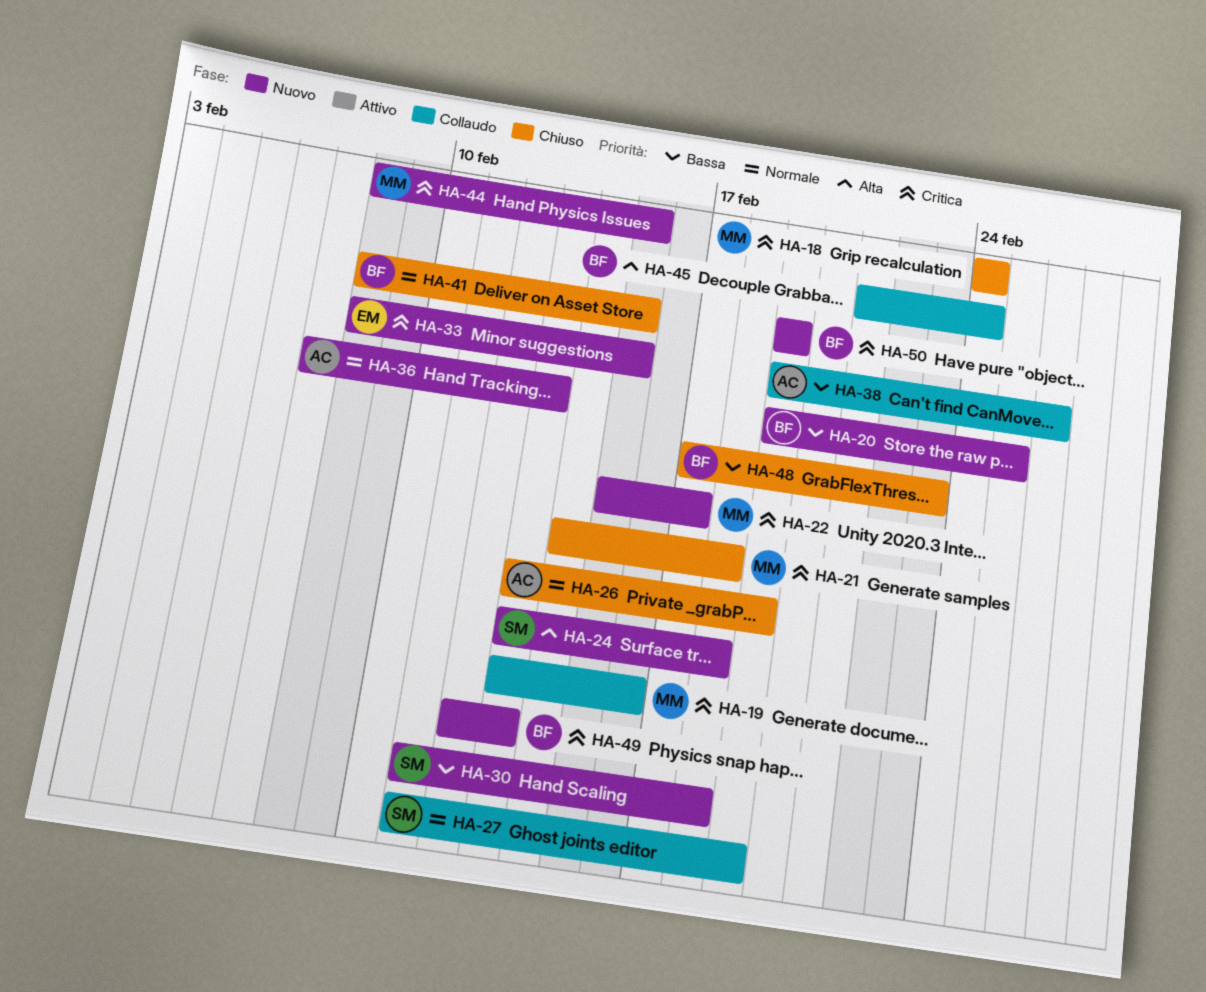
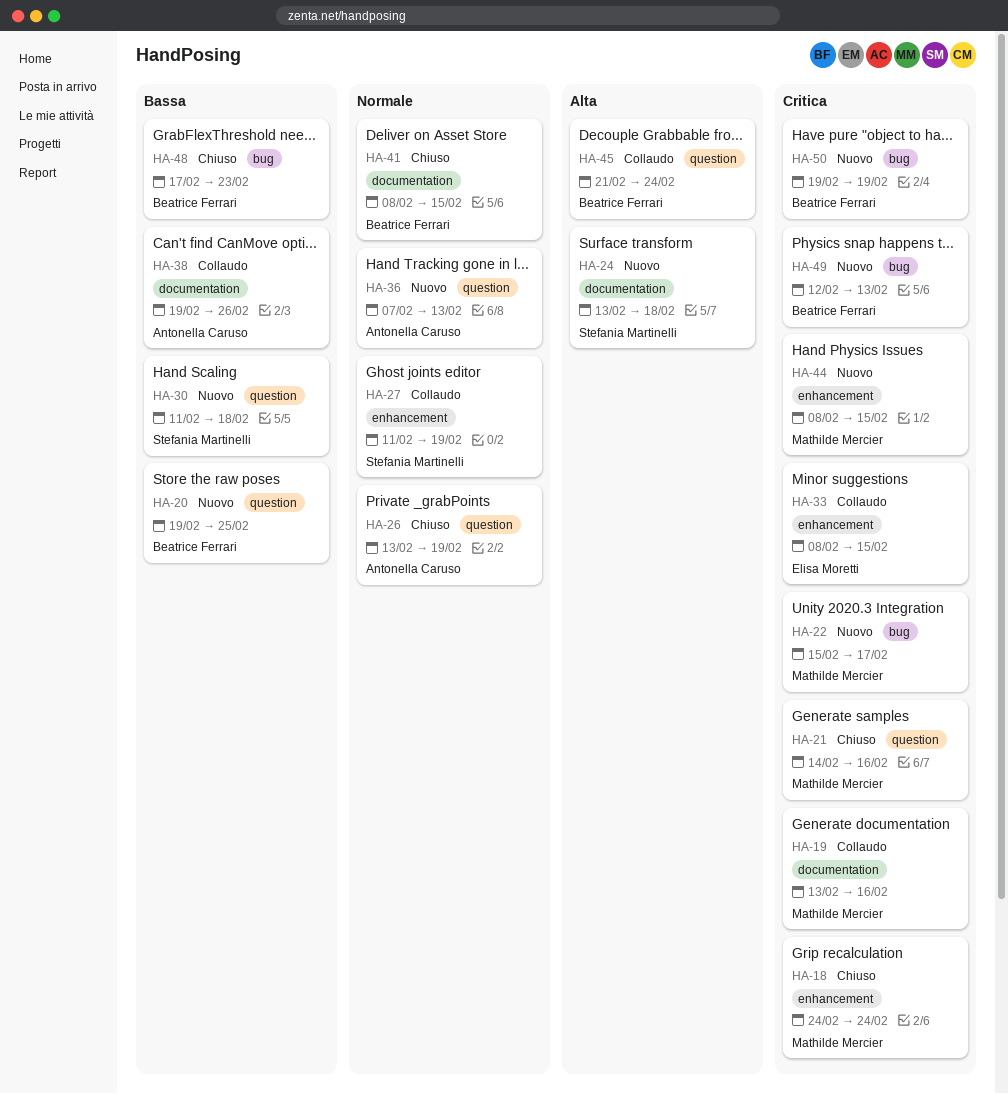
HA-21, due: Feb 18 -> Feb 16
HA-33, status: Nuovo -> Collaudo

